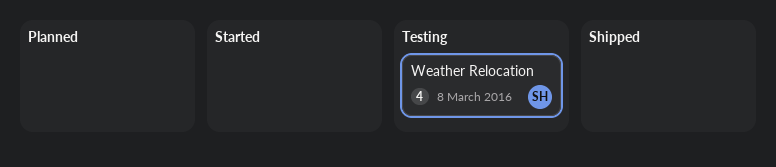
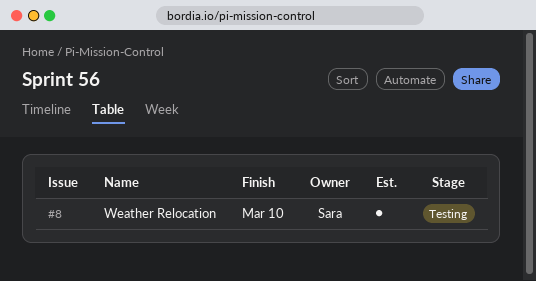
Weather Relocation, estimate: 4 -> 1
Weather Relocation, due: Mar 8 -> Mar 10

